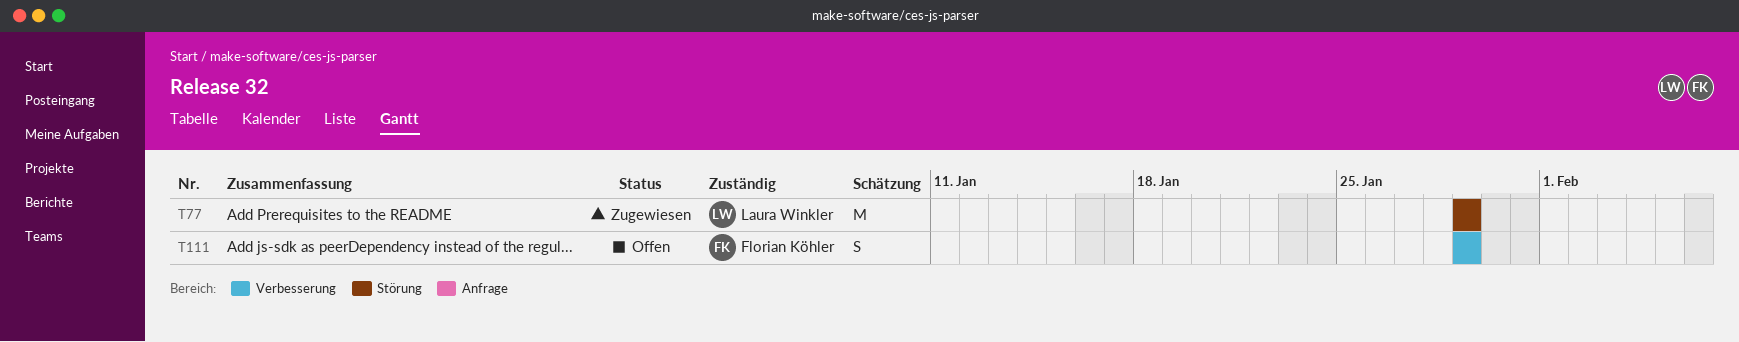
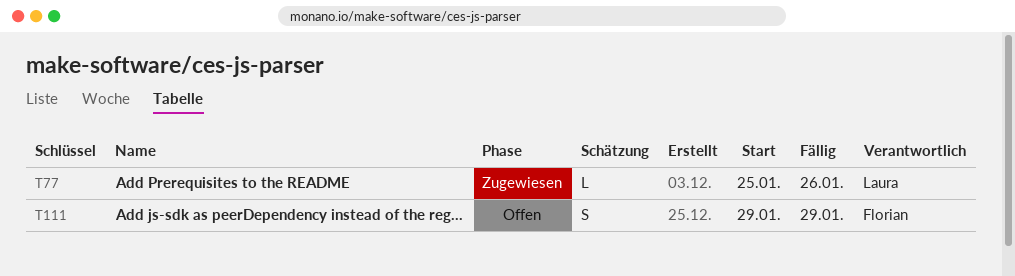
T77, estimate: M -> L
T77, start: Jan 29 -> Jan 25
T77, due: Jan 29 -> Jan 26

